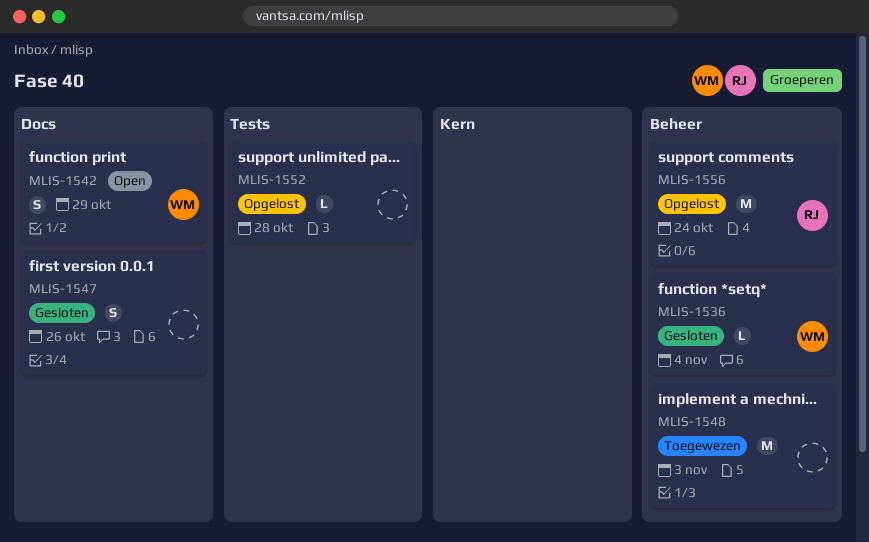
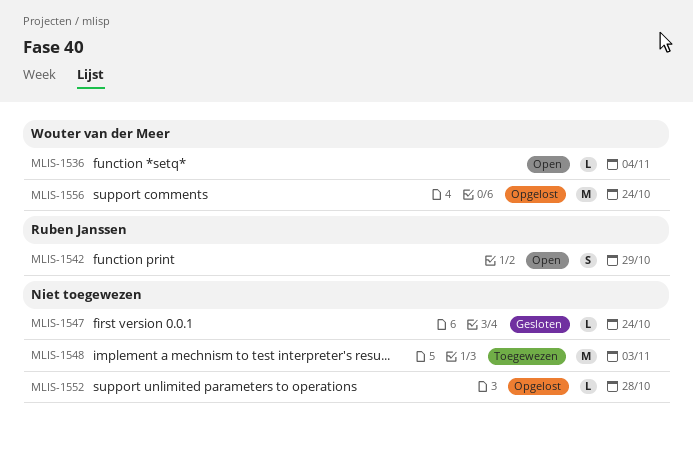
MLIS-1536, status: Gesloten -> Open
MLIS-1542, owner: Wouter van der Meer -> Ruben Janssen
MLIS-1547, estimate: S -> L
MLIS-1547, due: Oct 26 -> Oct 24
MLIS-1556, owner: Ruben Janssen -> Wouter van der Meer

